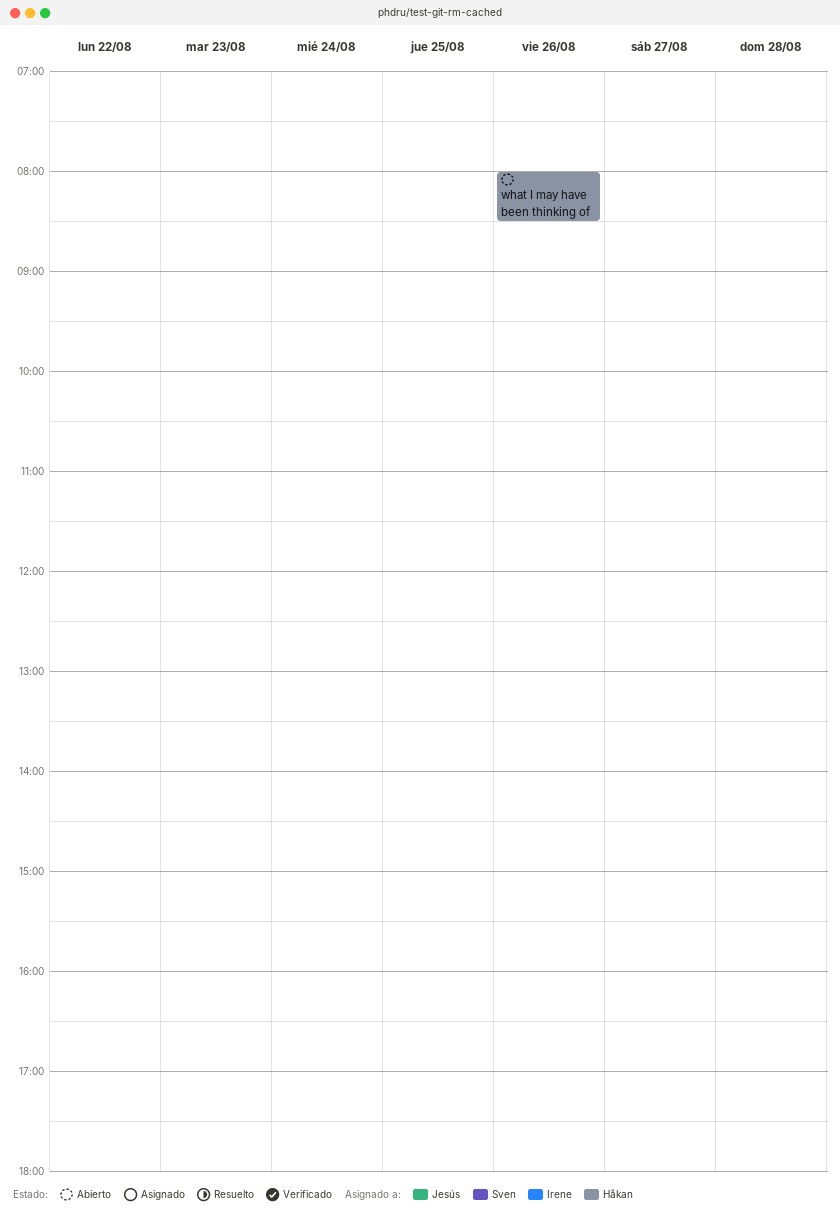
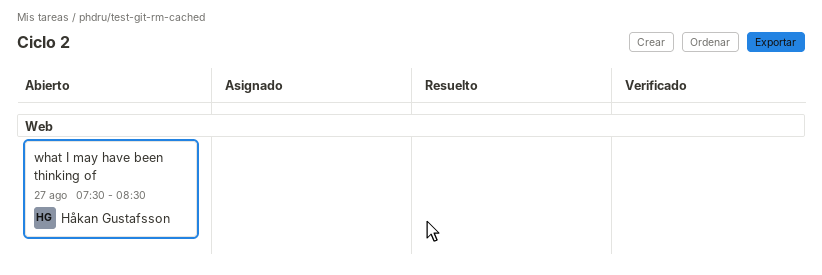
what I may have been thinking of, day: Aug 26 -> Aug 27
what I may have been thinking of, begins: 08:00 -> 07:30

